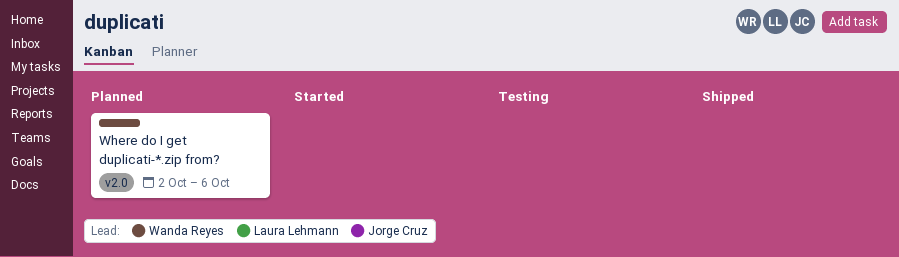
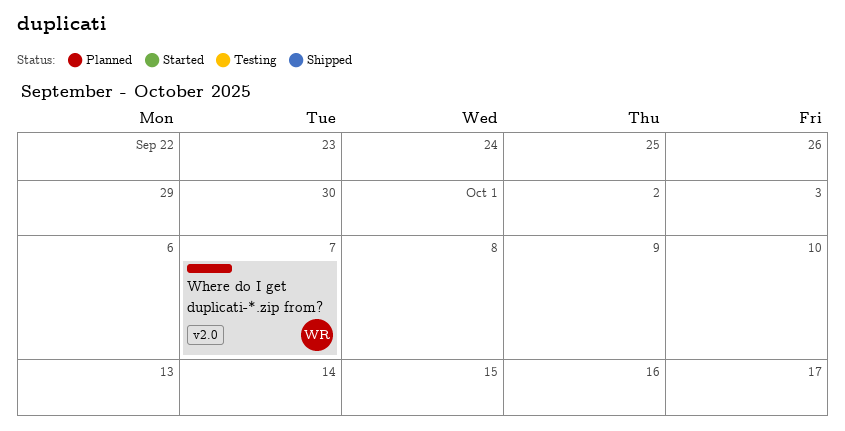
Where do I get duplicati-*.zip from?, due: Oct 6 -> Oct 7

